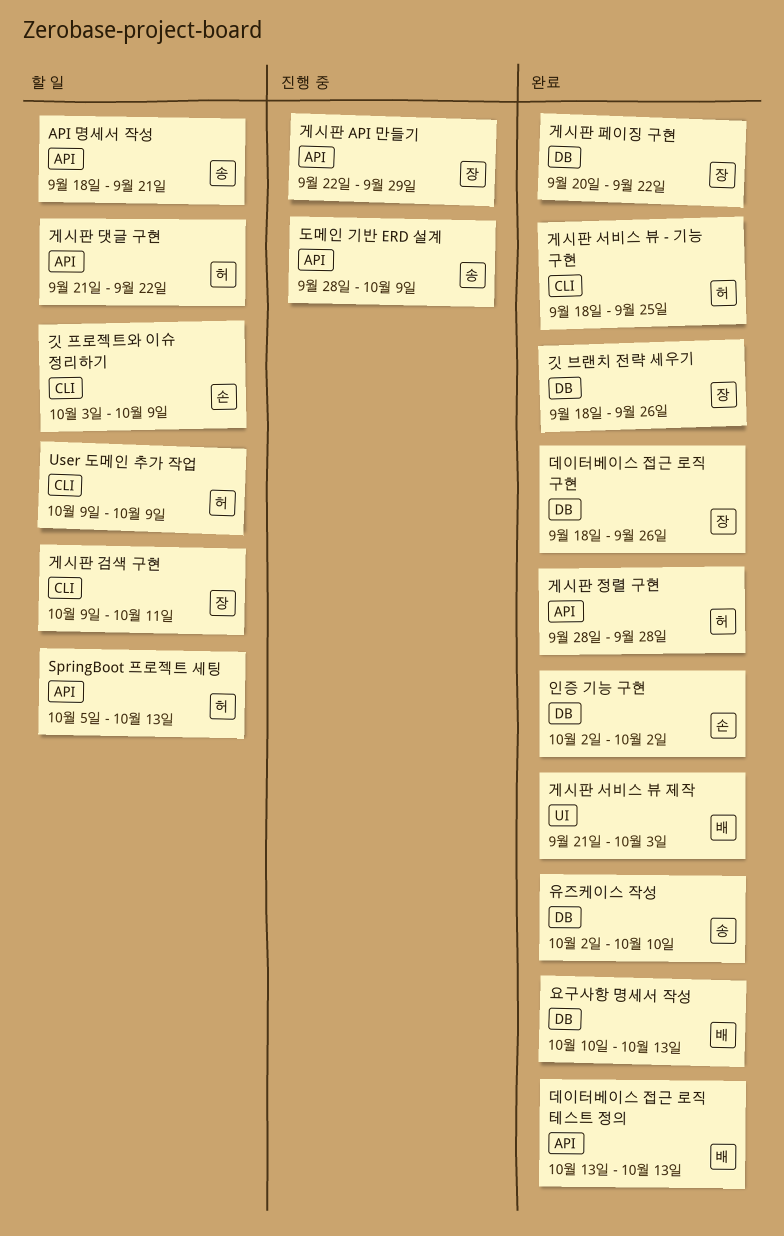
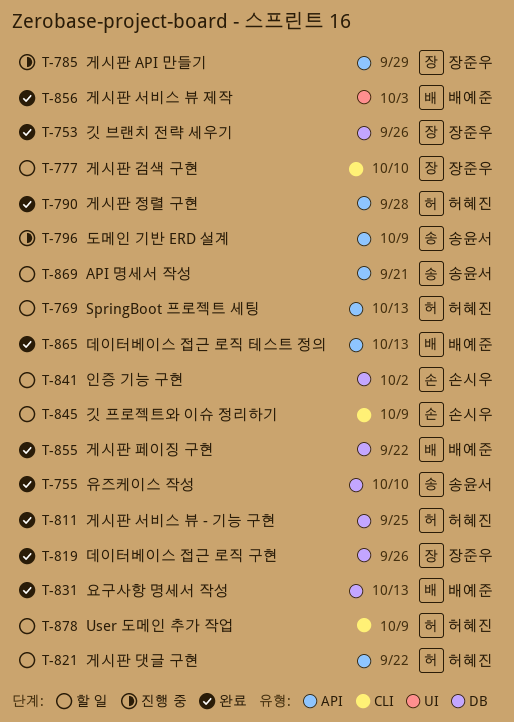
게시판 검색 구현, due: Oct 11 -> Oct 10
게시판 서비스 뷰 - 기능 구현, label: CLI -> DB
게시판 페이징 구현, owner: 장준우 -> 배예준
인증 기능 구현, status: 완료 -> 할 일

